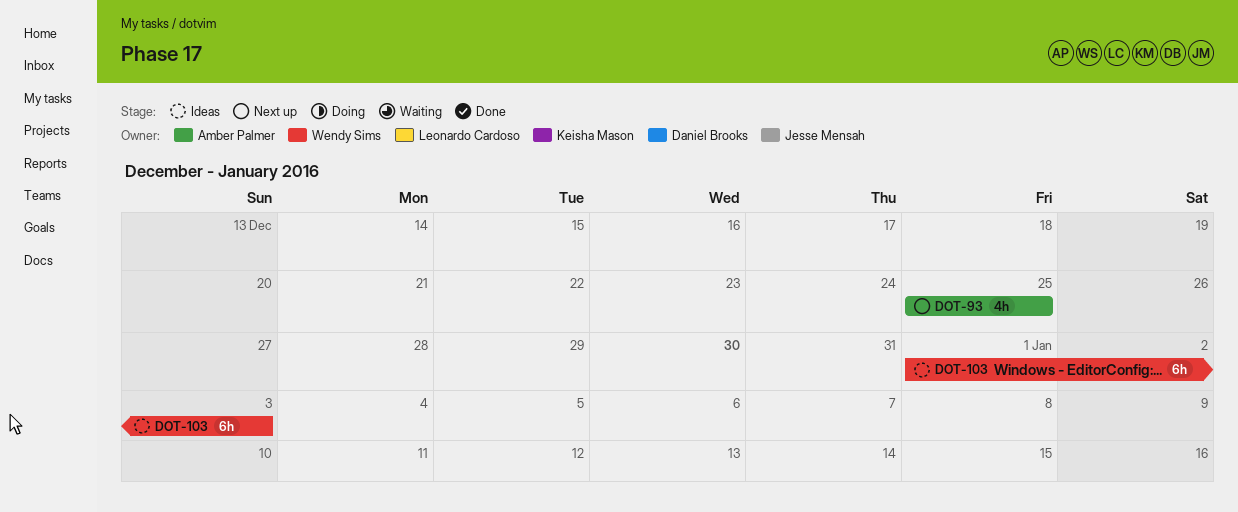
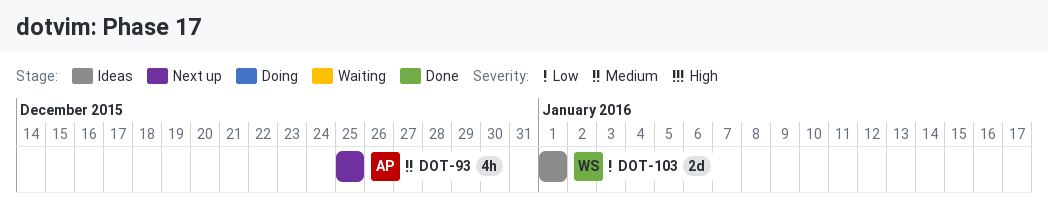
DOT-103, estimate: 6h -> 2d
DOT-103, due: Jan 3 -> Jan 1

